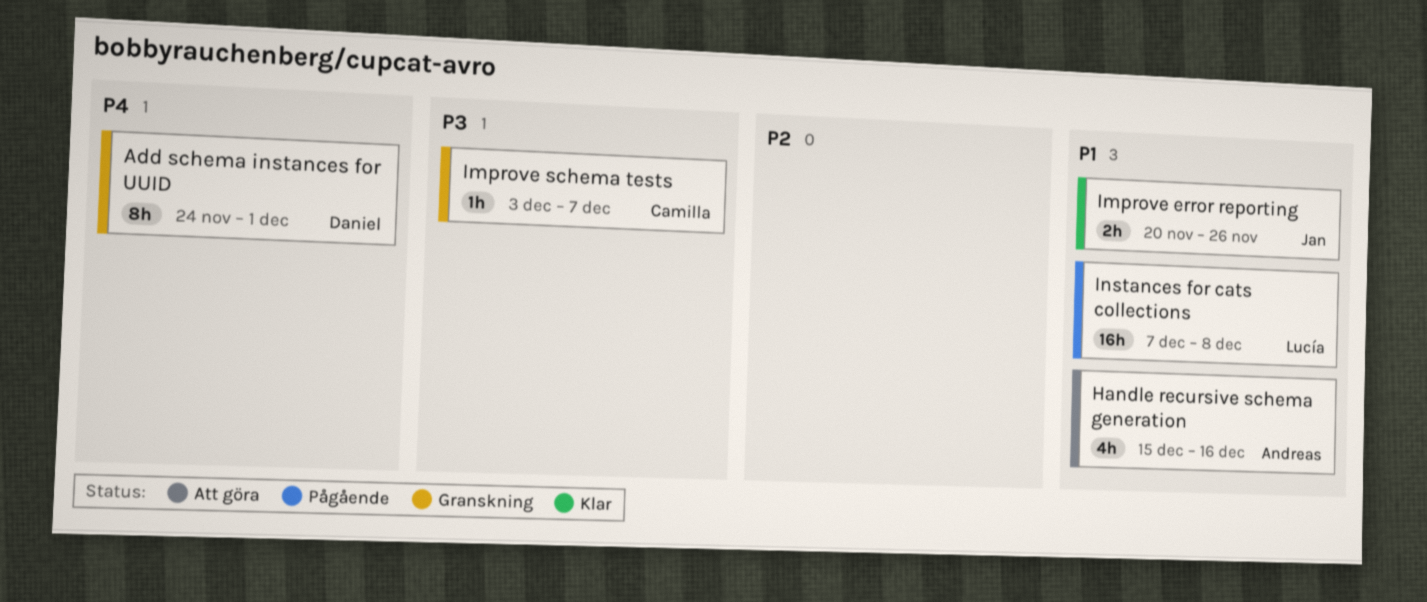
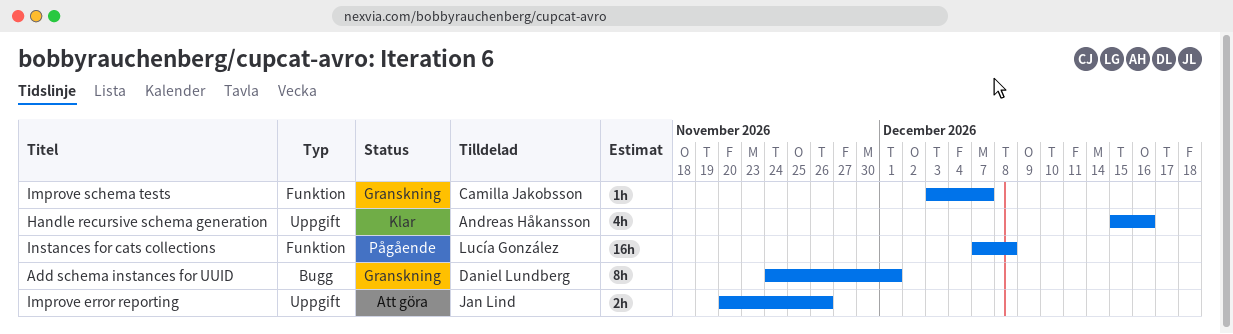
Handle recursive schema generation, status: Att göra -> Klar
Improve error reporting, status: Klar -> Att göra

